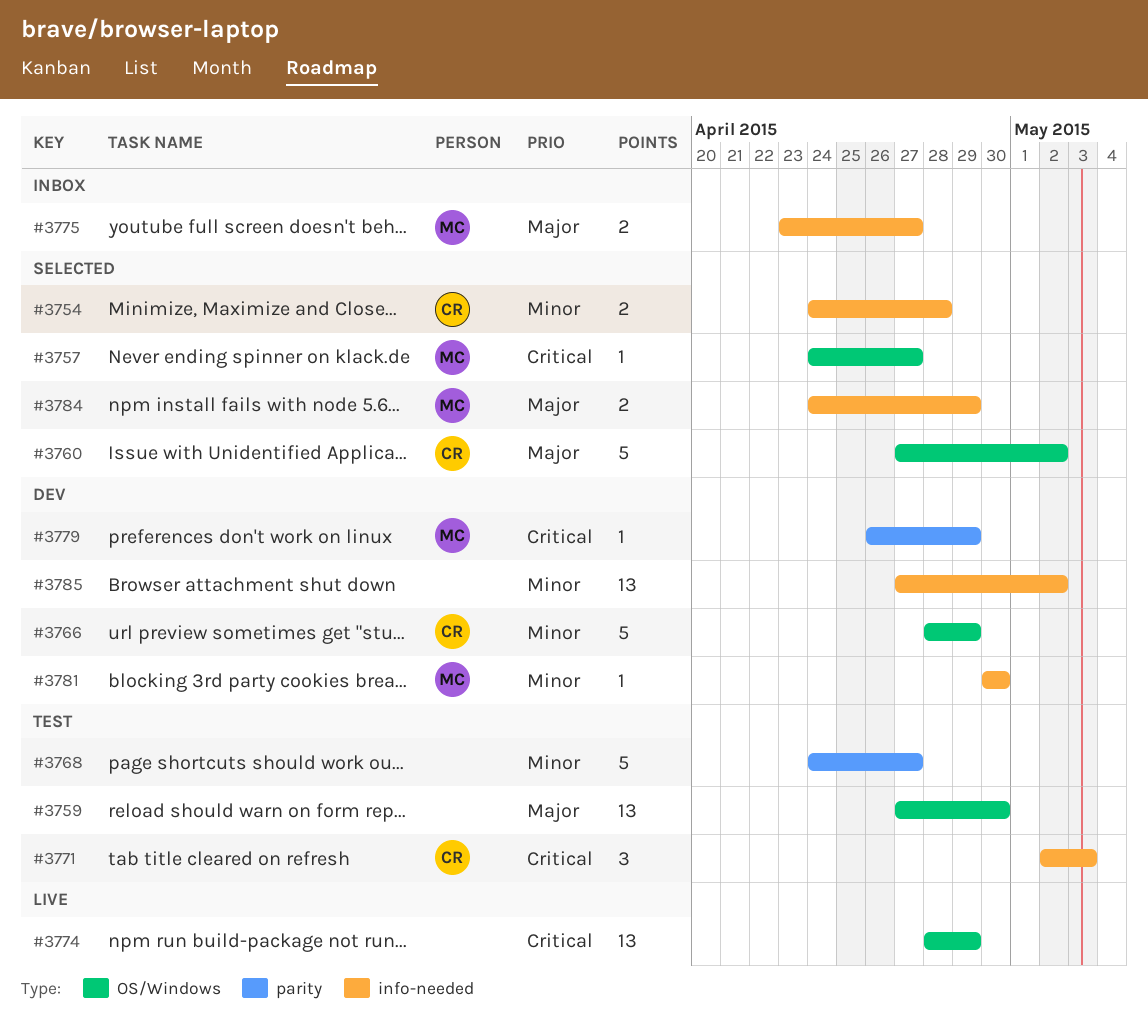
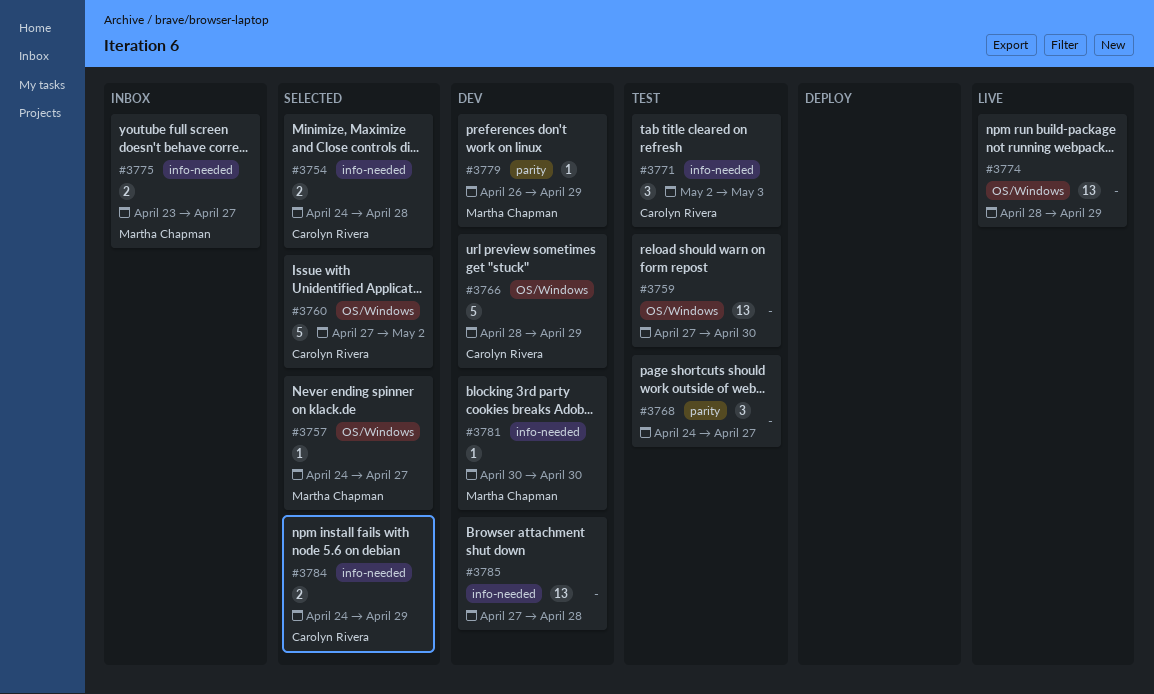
#3768, estimate: 5 -> 3
#3784, owner: Martha Chapman -> Carolyn Rivera
#3785, due: May 2 -> Apr 28

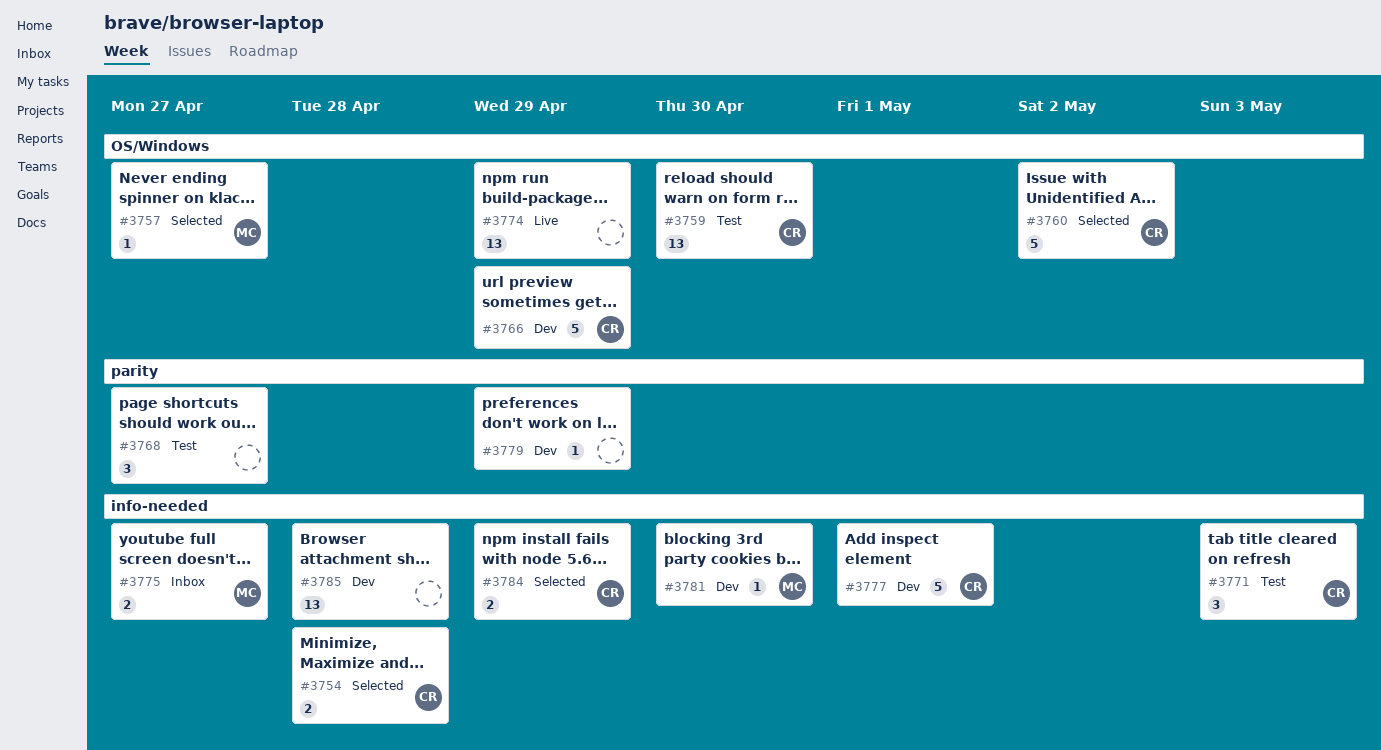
#3759, owner: none -> Carolyn Rivera
#3777: none -> present
#3779, owner: Martha Chapman -> none

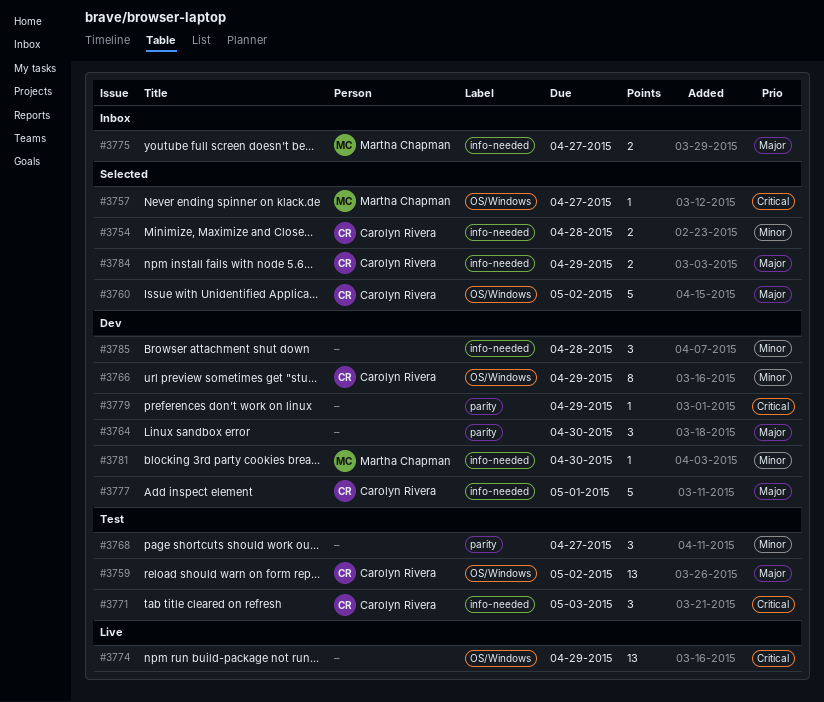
#3759, due: Apr 30 -> May 2
#3764: none -> present
#3766, estimate: 5 -> 8
#3785, estimate: 13 -> 3

